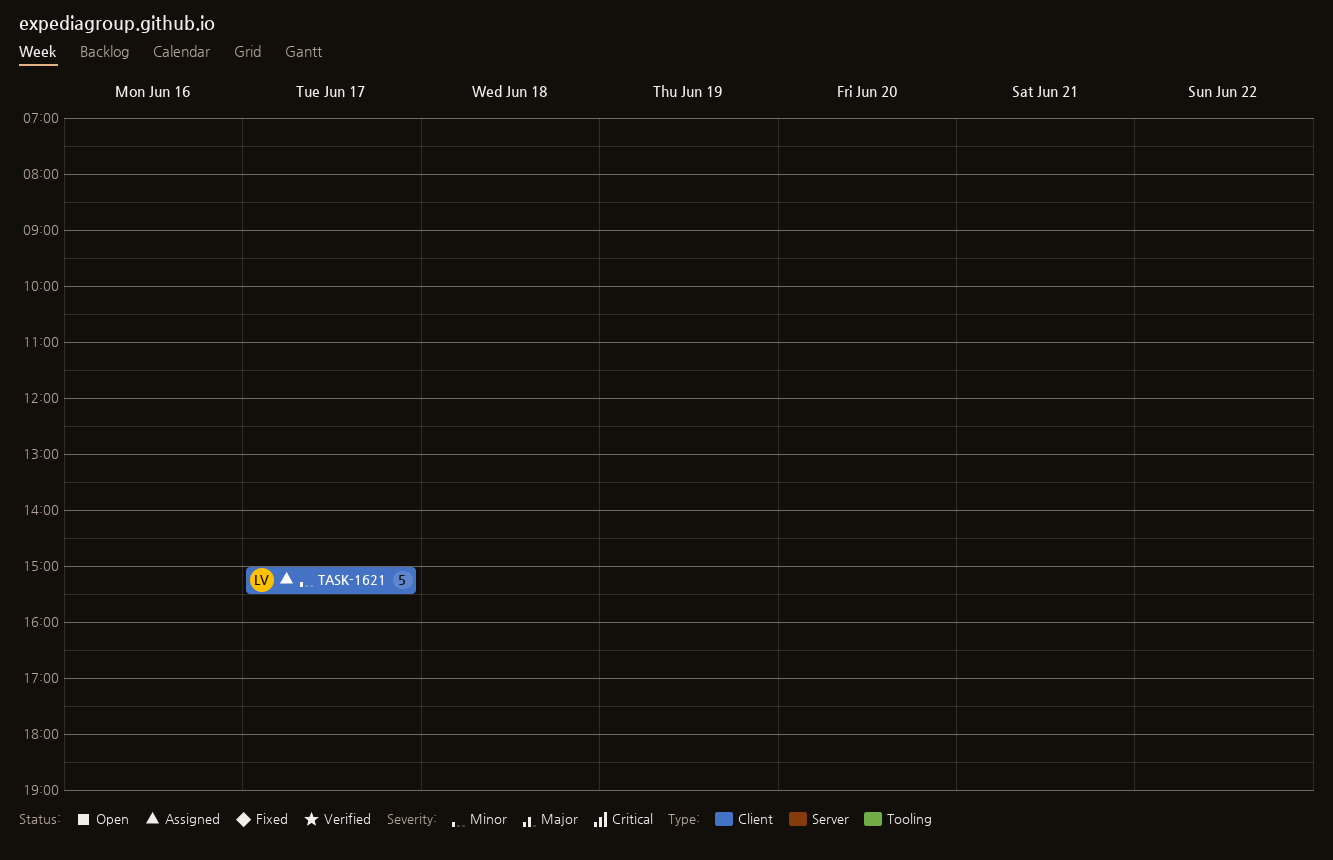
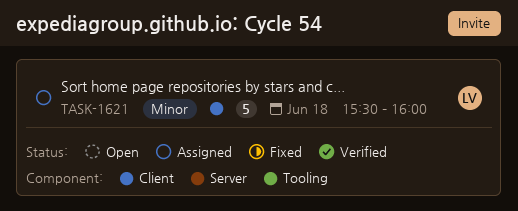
TASK-1621, day: Jun 17 -> Jun 18
TASK-1621, begins: 15:00 -> 15:30
TASK-1621, ends: 15:30 -> 16:00

